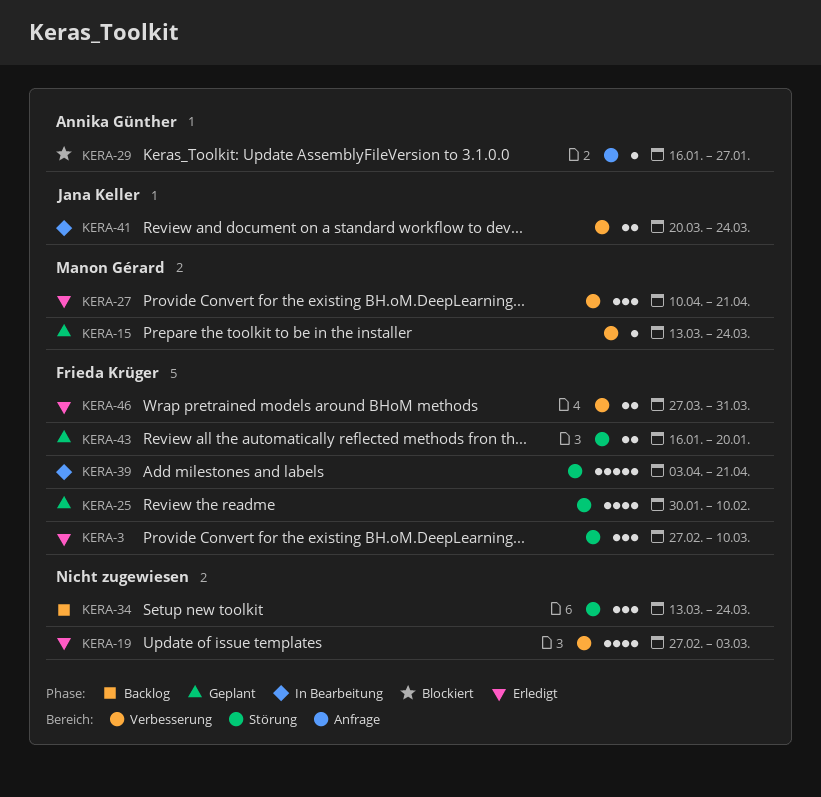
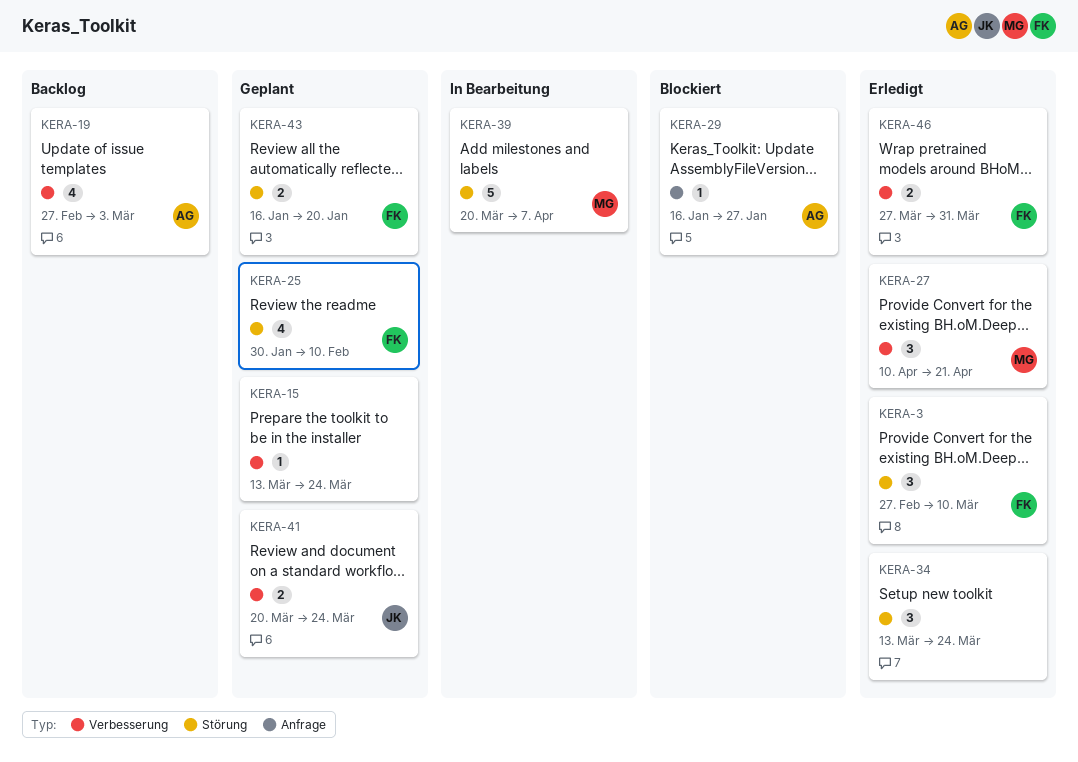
KERA-15, owner: Manon Gérard -> none
KERA-19, status: Erledigt -> Backlog
KERA-19, owner: none -> Annika Günther
KERA-34, status: Backlog -> Erledigt
KERA-39, owner: Frieda Krüger -> Manon Gérard
KERA-39, start: Apr 3 -> Mar 20
KERA-39, due: Apr 21 -> Apr 7
KERA-41, status: In Bearbeitung -> Geplant

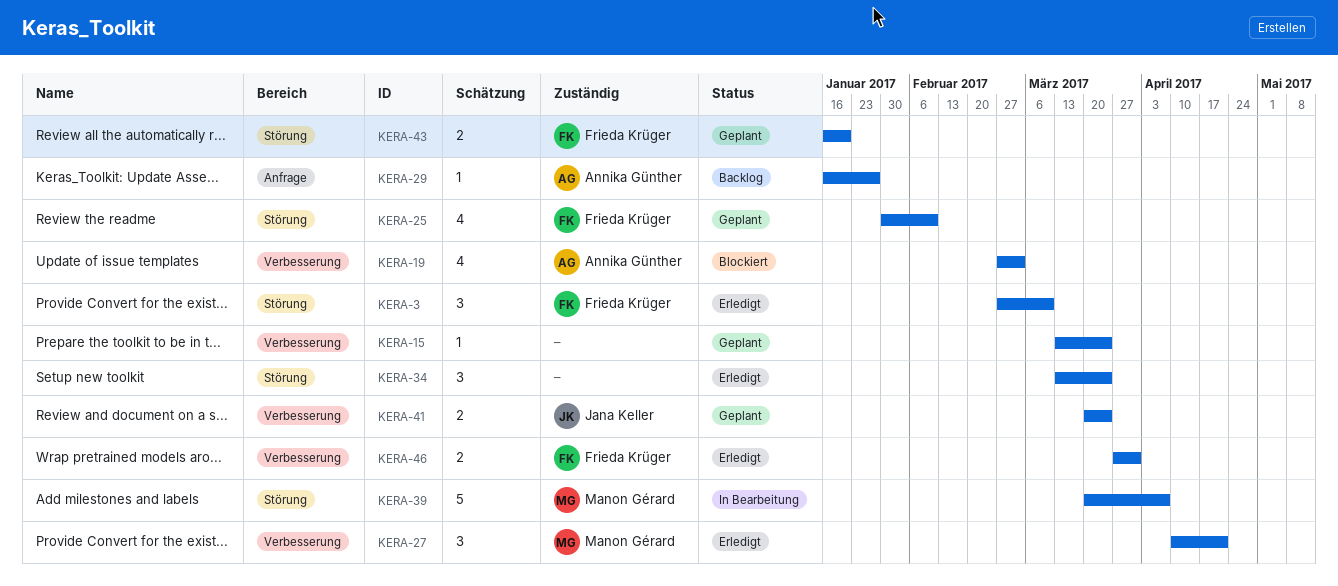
KERA-19, status: Backlog -> Blockiert
KERA-29, status: Blockiert -> Backlog

